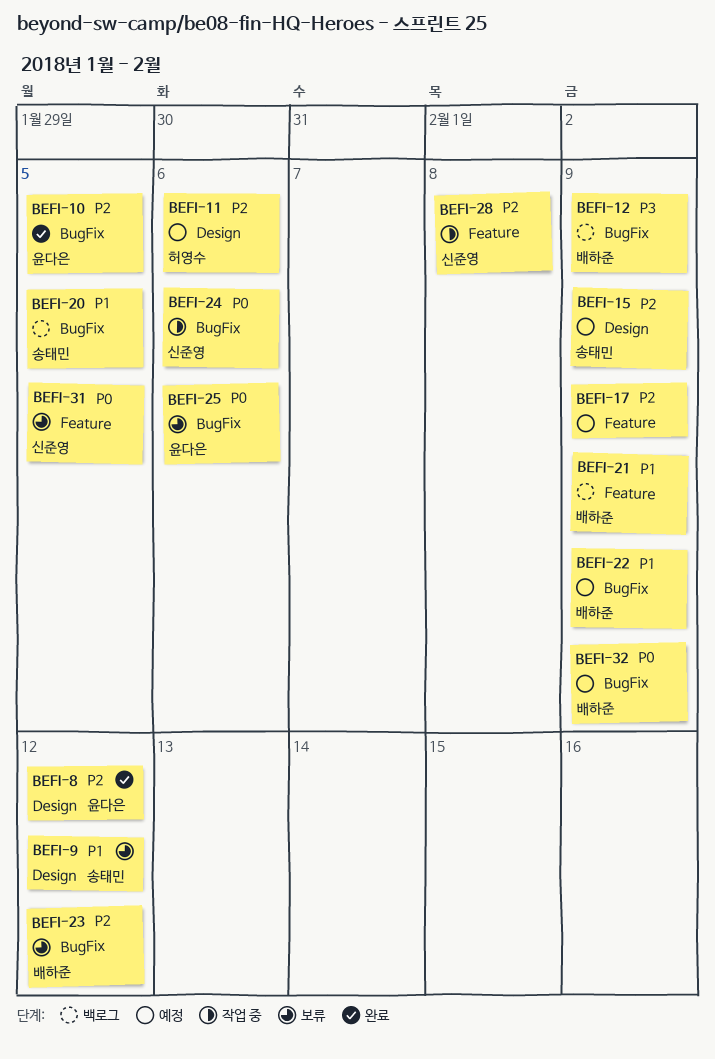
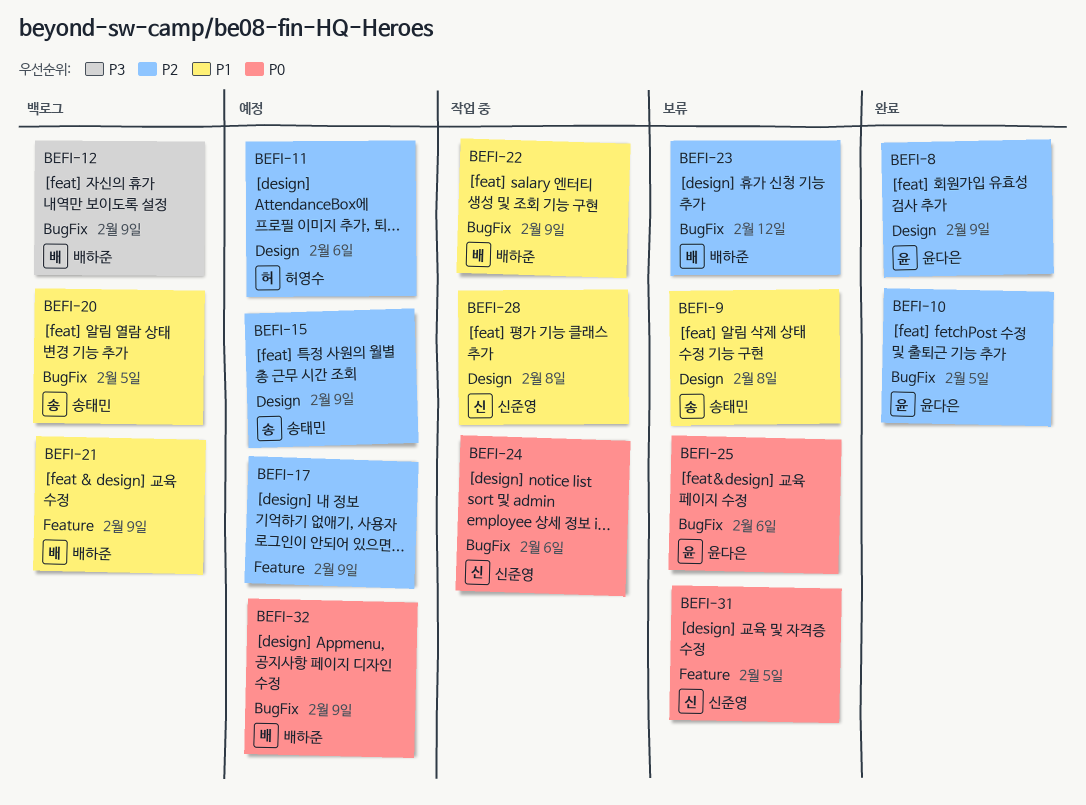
BEFI-8, due: Feb 12 -> Feb 9
BEFI-9, due: Feb 12 -> Feb 8
BEFI-22, status: 예정 -> 작업 중
BEFI-28, priority: P2 -> P1
BEFI-28, label: Feature -> Design

